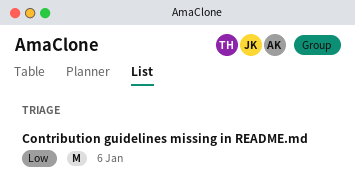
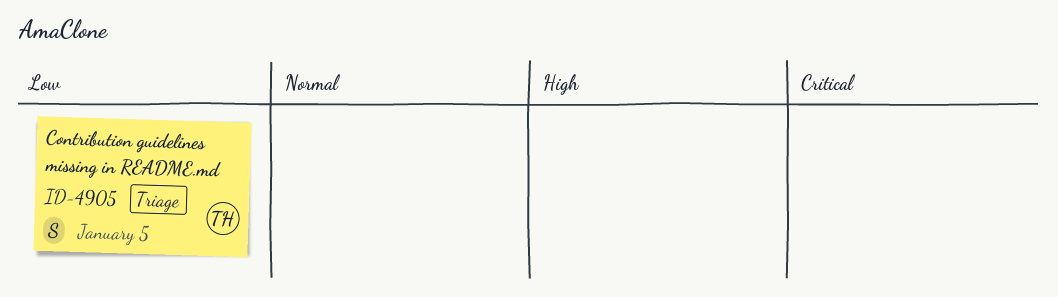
Contribution guidelines missing in README.md, estimate: M -> S
Contribution guidelines missing in README.md, due: Jan 6 -> Jan 5

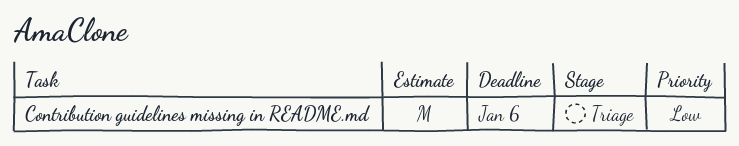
Contribution guidelines missing in README.md, estimate: S -> M
Contribution guidelines missing in README.md, due: Jan 5 -> Jan 6

